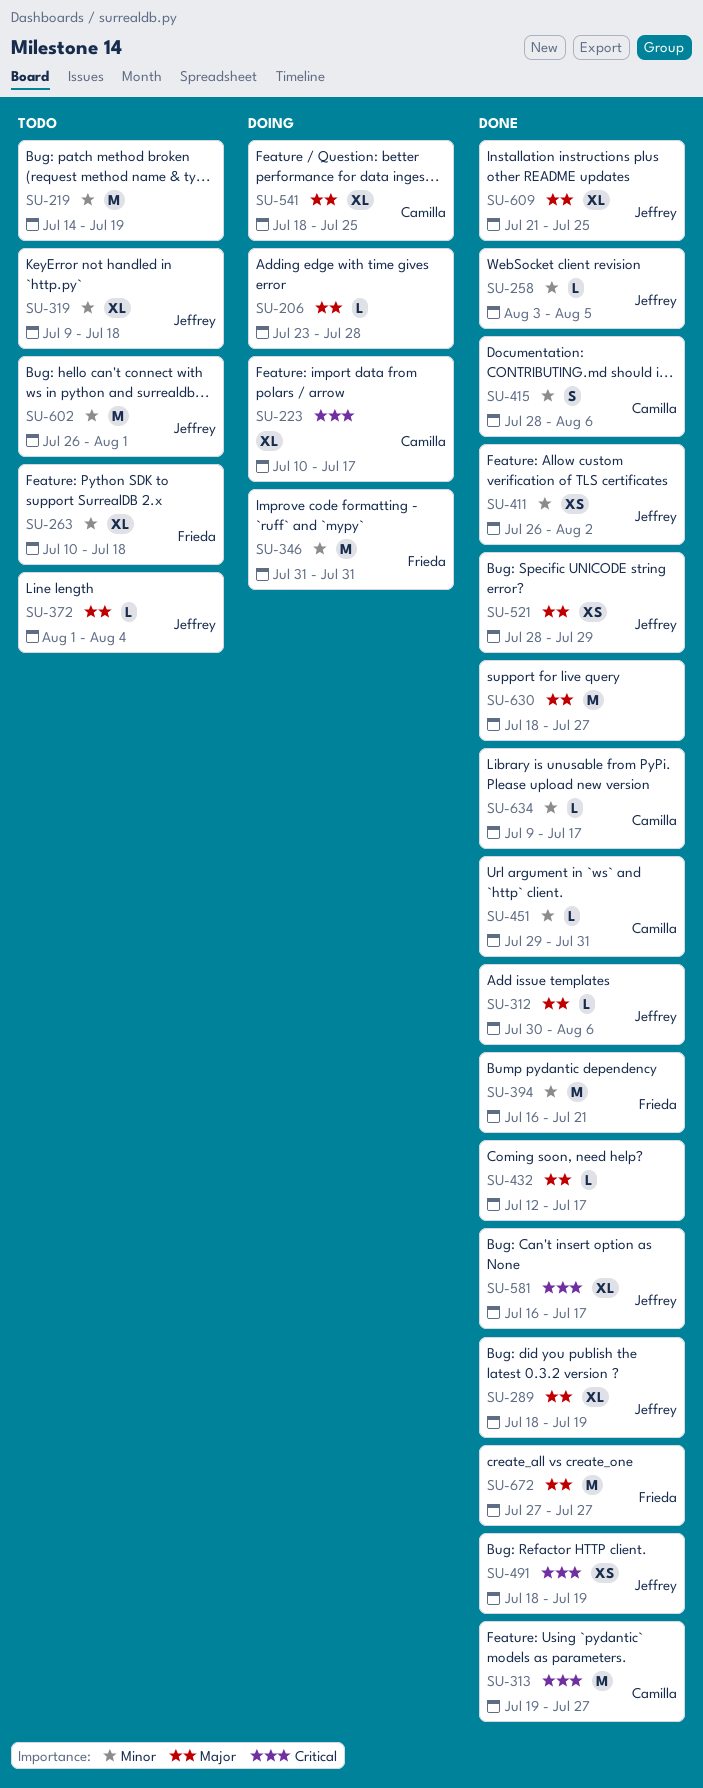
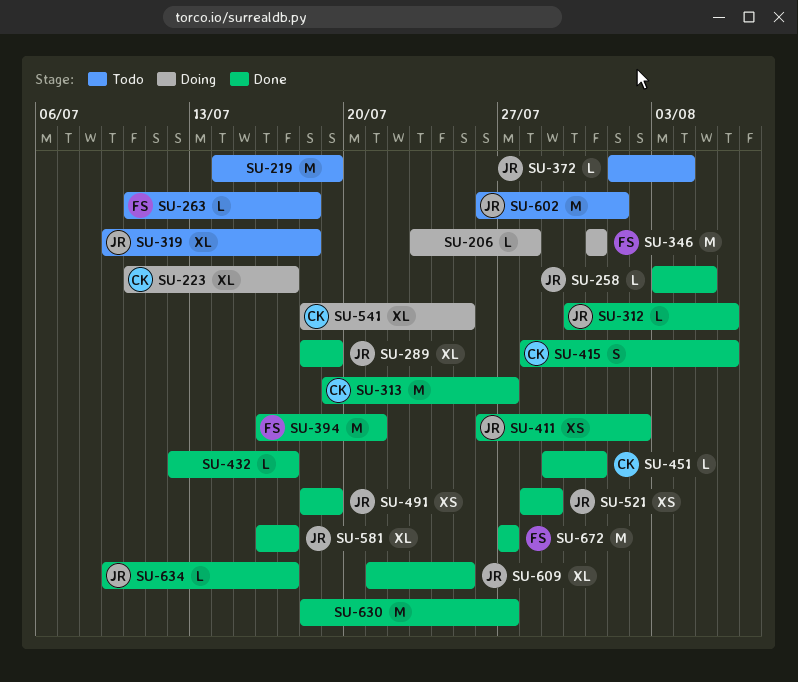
SU-263, estimate: XL -> L
SU-634, owner: Camilla -> Jeffrey

